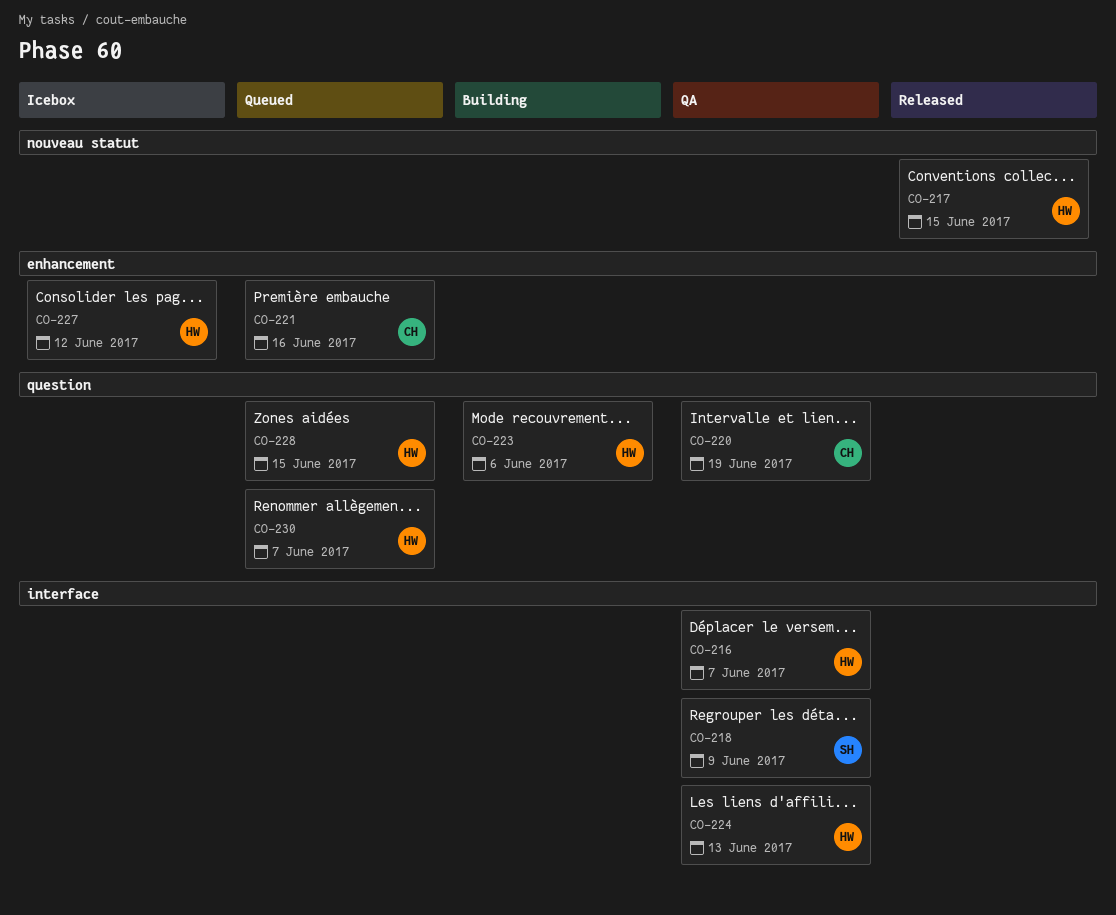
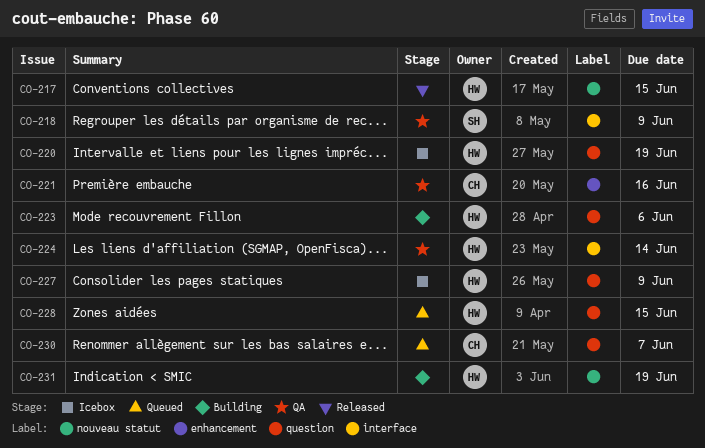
CO-216: present -> none
CO-220, status: QA -> Icebox
CO-220, owner: CH -> HW
CO-221, status: Queued -> QA
CO-224, due: Jun 13 -> Jun 14
CO-227, label: enhancement -> question
CO-227, due: Jun 12 -> Jun 9
CO-230, owner: HW -> CH
CO-231: none -> present

